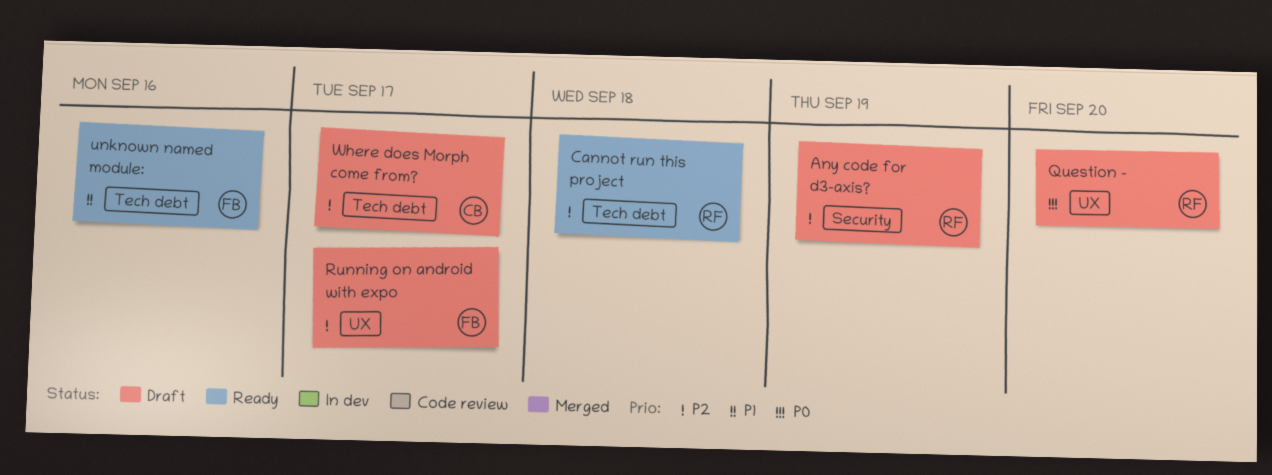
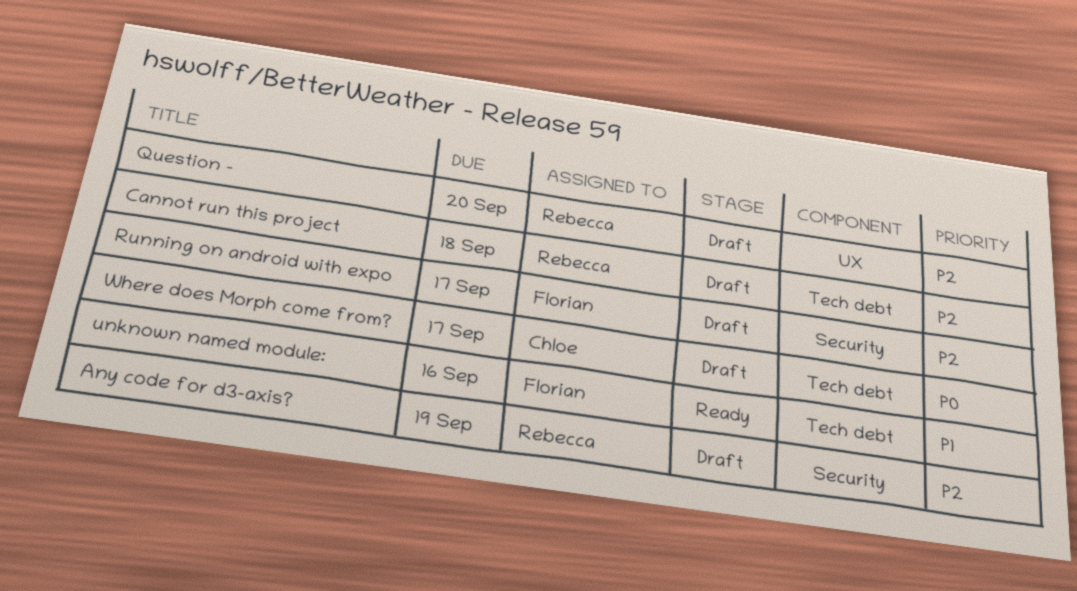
Cannot run this project, status: Ready -> Draft
Question -, priority: P0 -> P2
Running on android with expo, label: UX -> Security
Where does Morph come from?, priority: P2 -> P0

